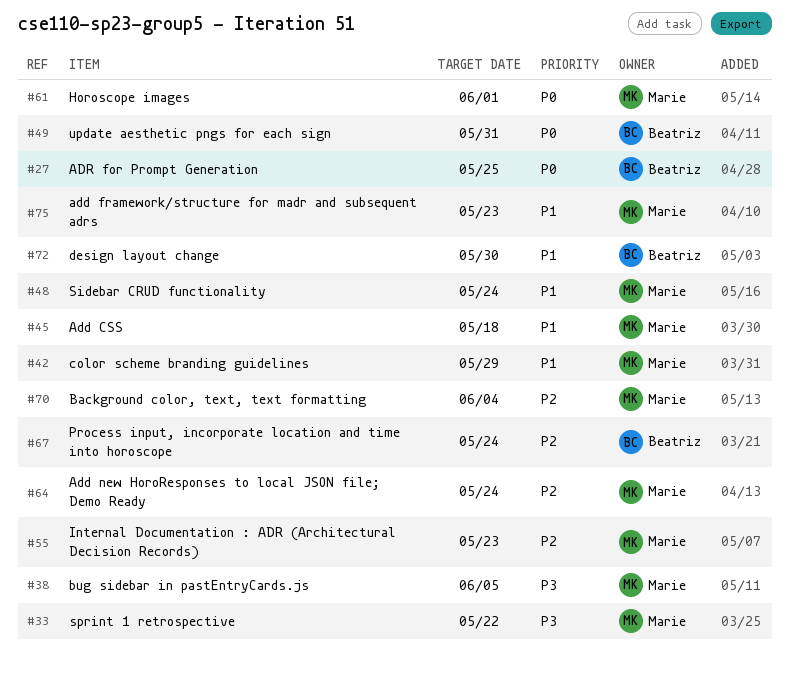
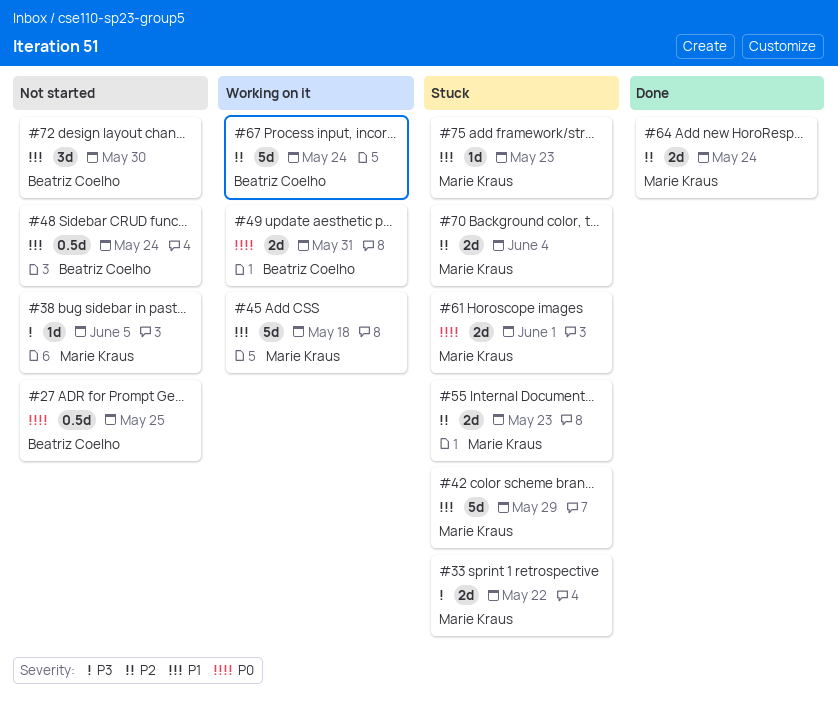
#48, owner: Marie Kraus -> Beatriz Coelho

